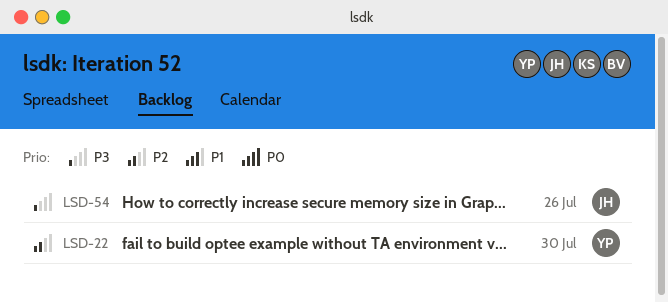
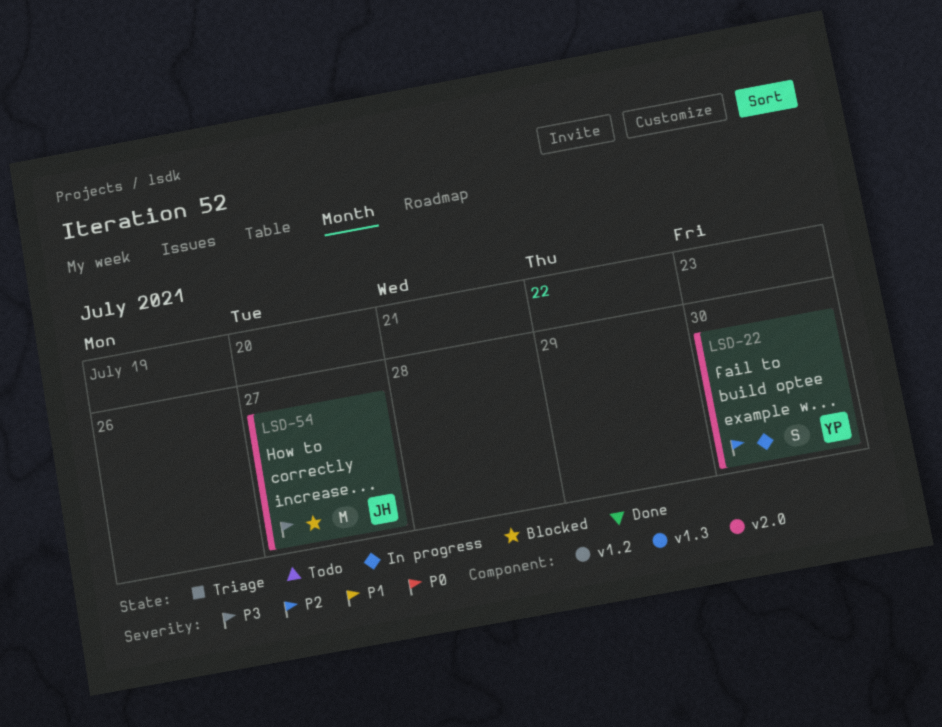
LSD-54, due: Jul 26 -> Jul 27

